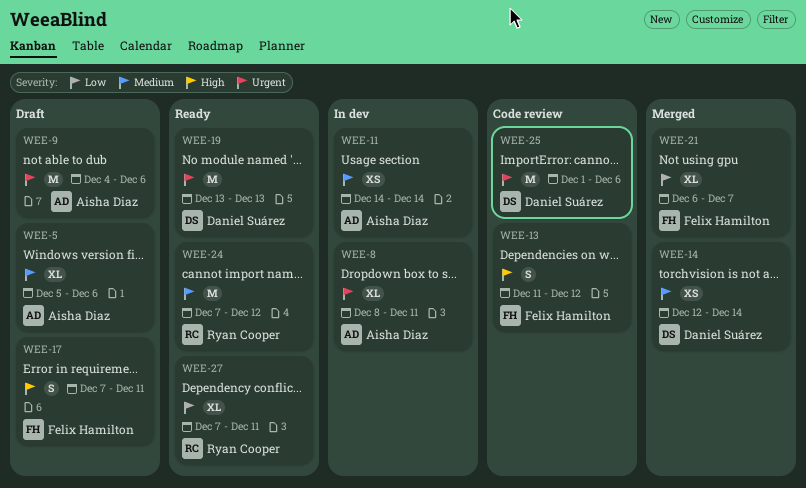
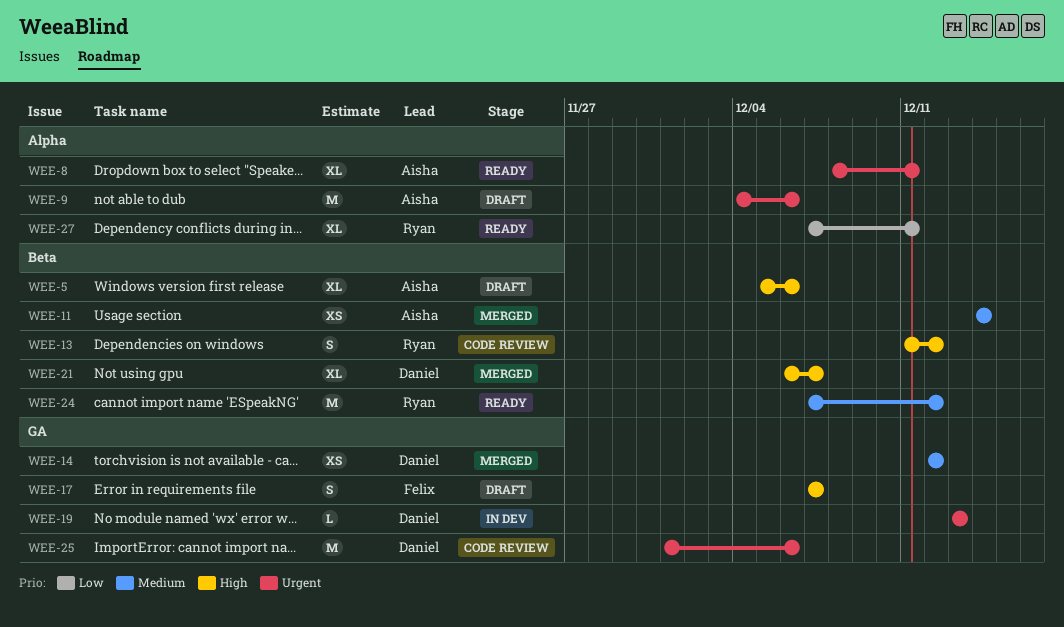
WEE-5, priority: Medium -> High
WEE-8, status: In dev -> Ready
WEE-11, status: In dev -> Merged
WEE-13, owner: Felix Hamilton -> Ryan Cooper
WEE-14, due: Dec 14 -> Dec 12
WEE-17, due: Dec 11 -> Dec 7
WEE-19, status: Ready -> In dev
WEE-19, estimate: M -> L
WEE-21, owner: Felix Hamilton -> Daniel Suárez
WEE-21, priority: Low -> High

